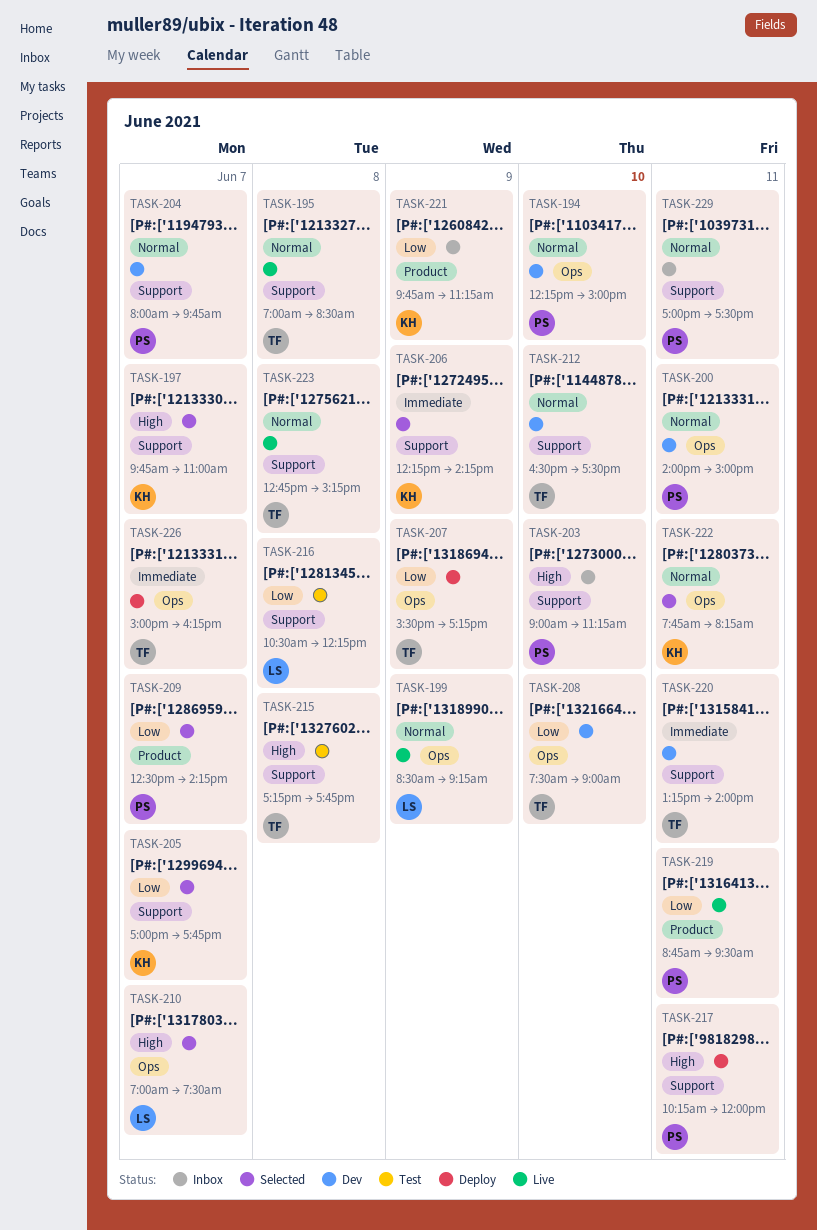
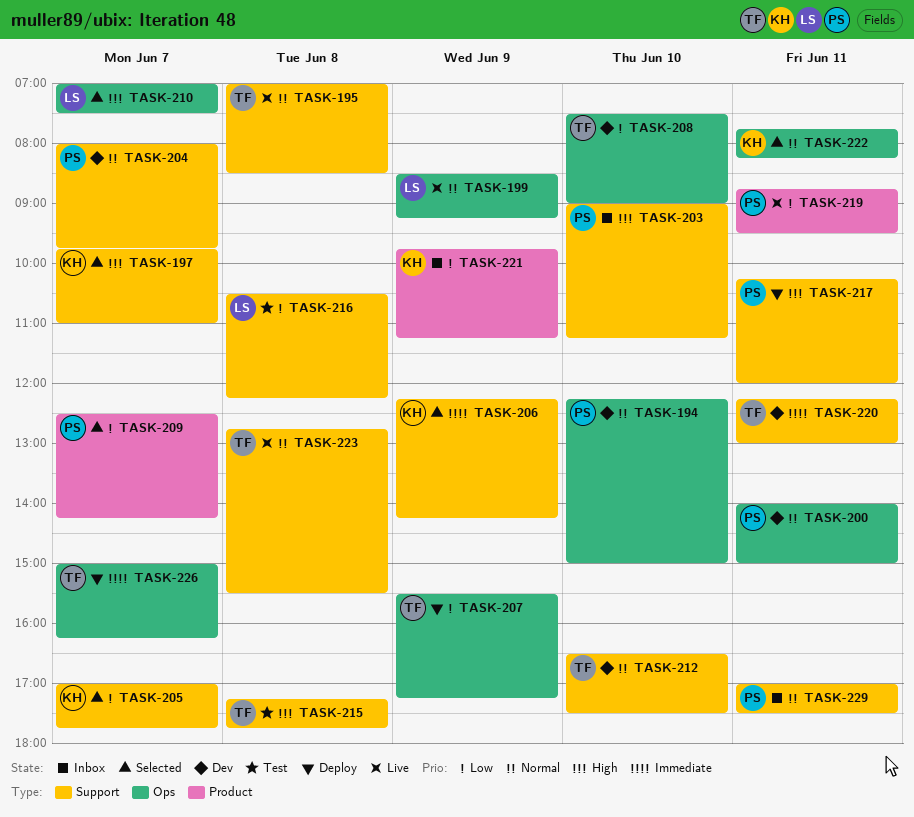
TASK-220, begins: 13:15 -> 12:15
TASK-220, ends: 14:00 -> 13:00
TASK-223, ends: 15:15 -> 15:30

